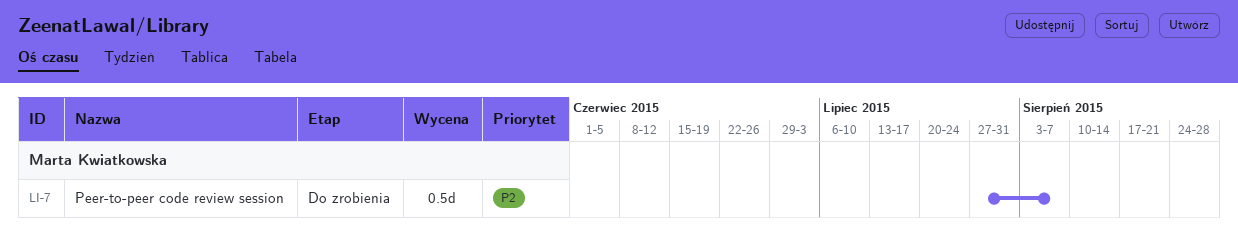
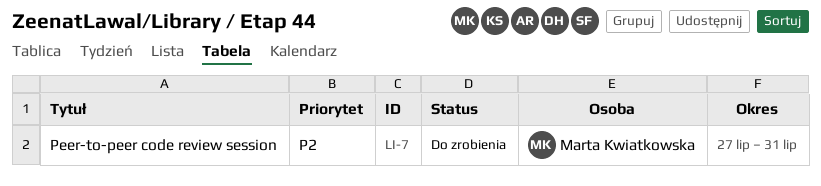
LI-7, due: Aug 7 -> Jul 31

